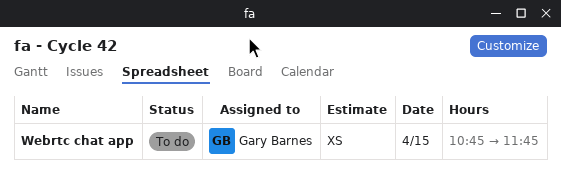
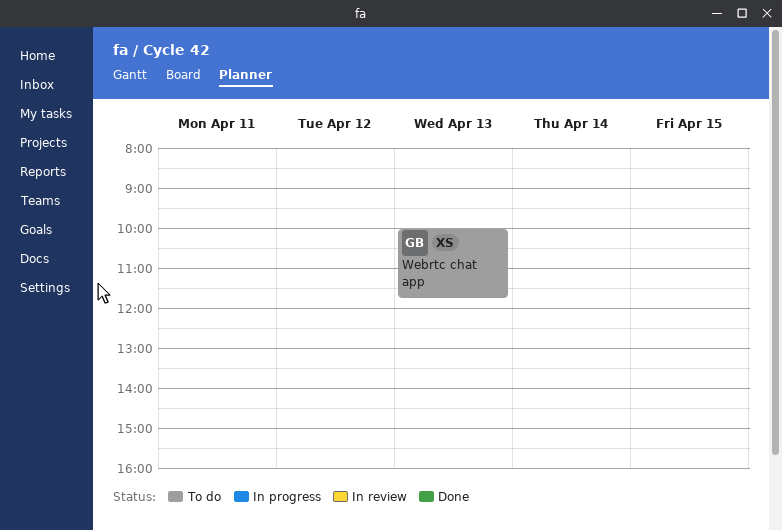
Webrtc chat app, day: Apr 15 -> Apr 13
Webrtc chat app, begins: 10:45 -> 10:00

